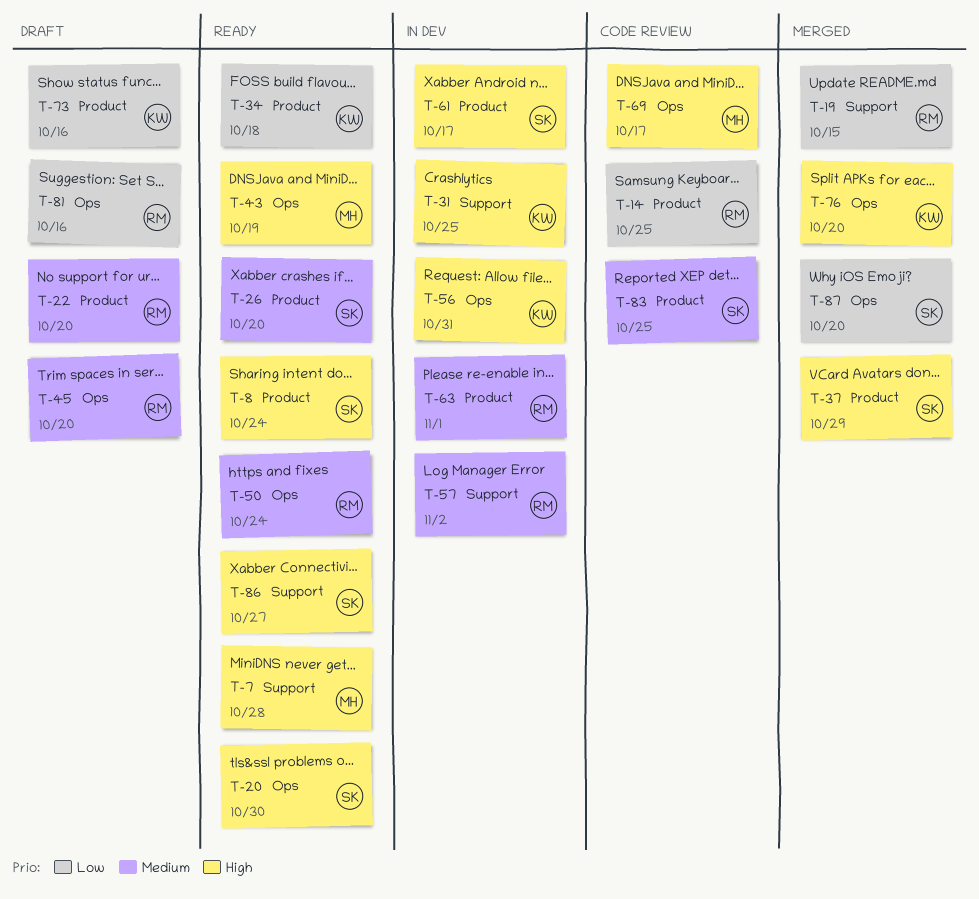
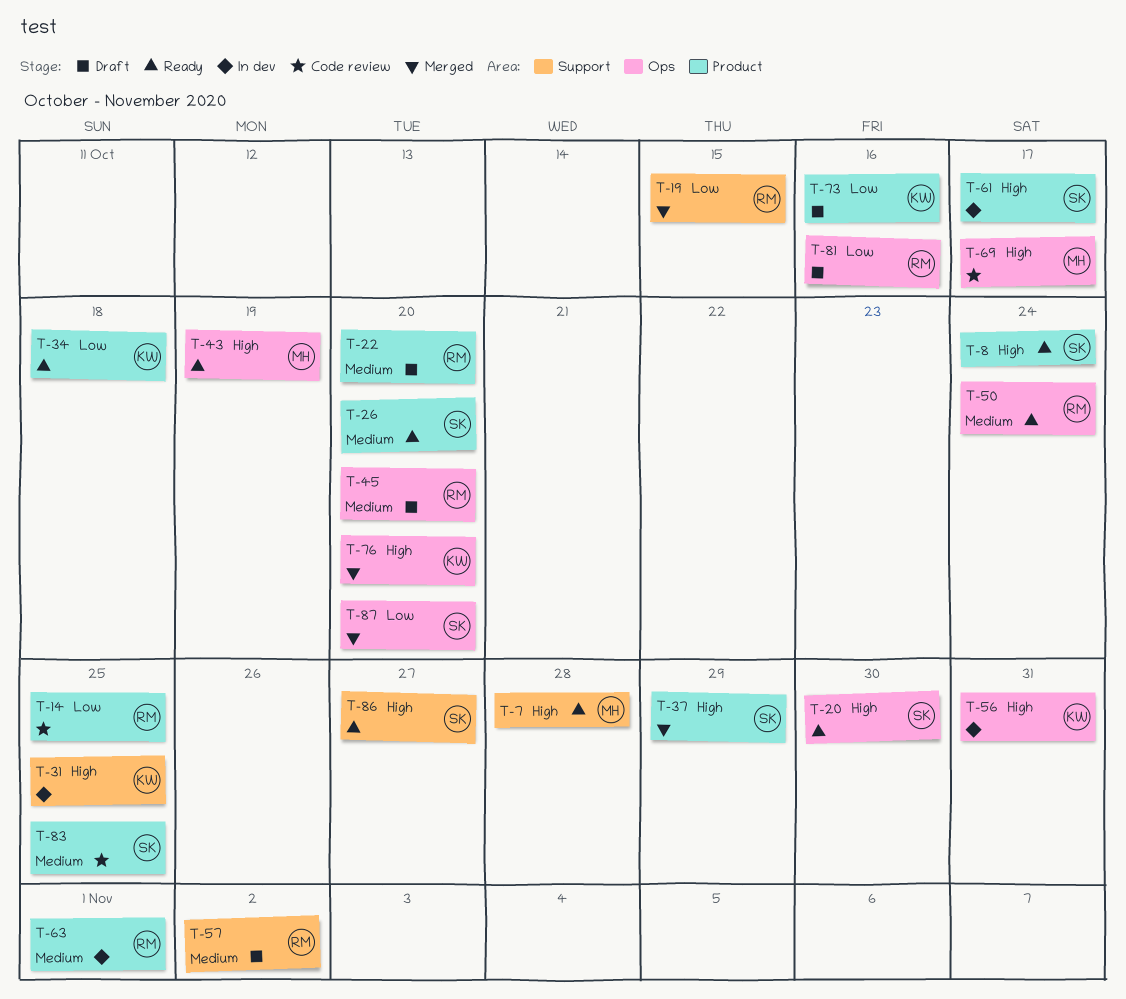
T-57, status: In dev -> Draft

